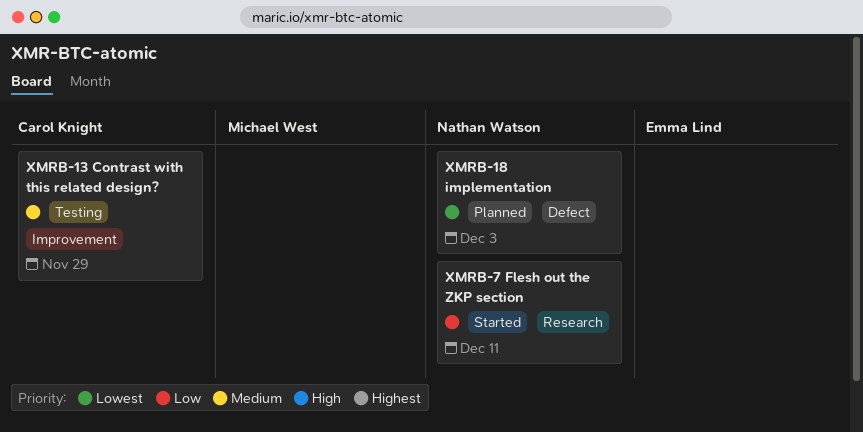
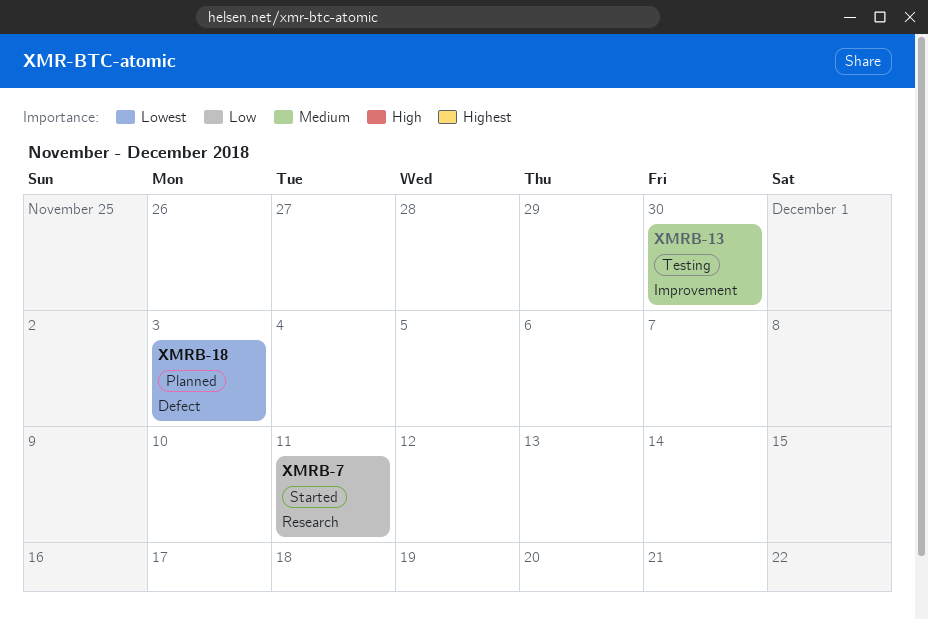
XMRB-13, due: Nov 29 -> Nov 30

